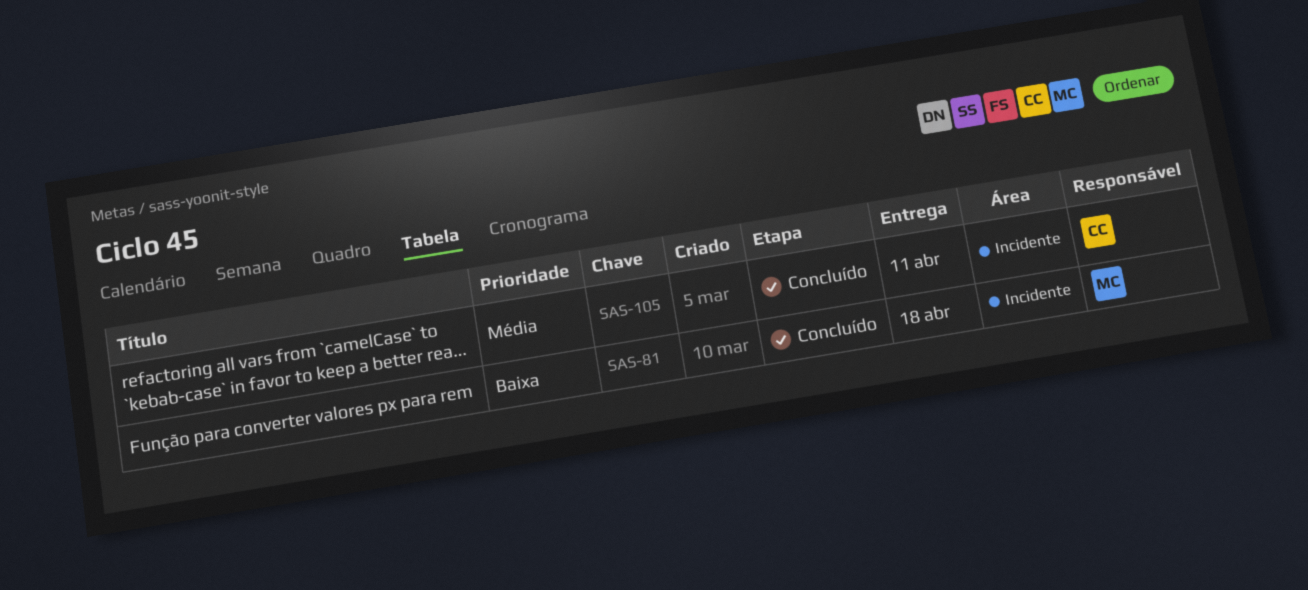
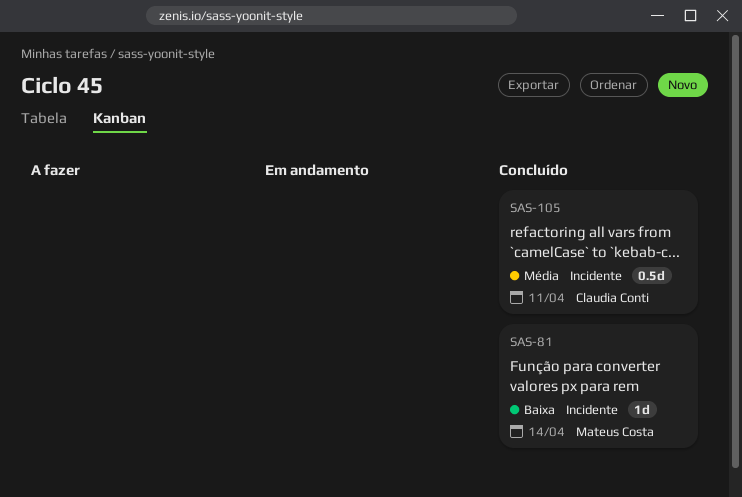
SAS-81, due: Apr 18 -> Apr 14

